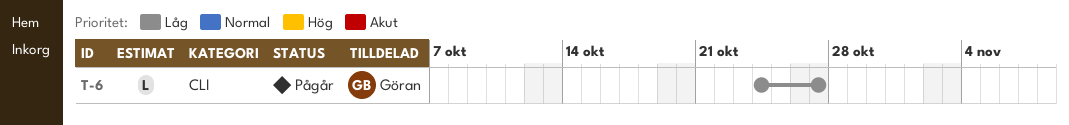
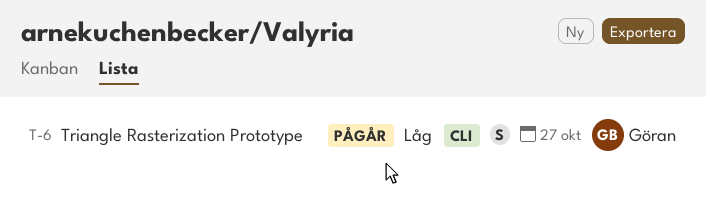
T-6, estimate: L -> S

